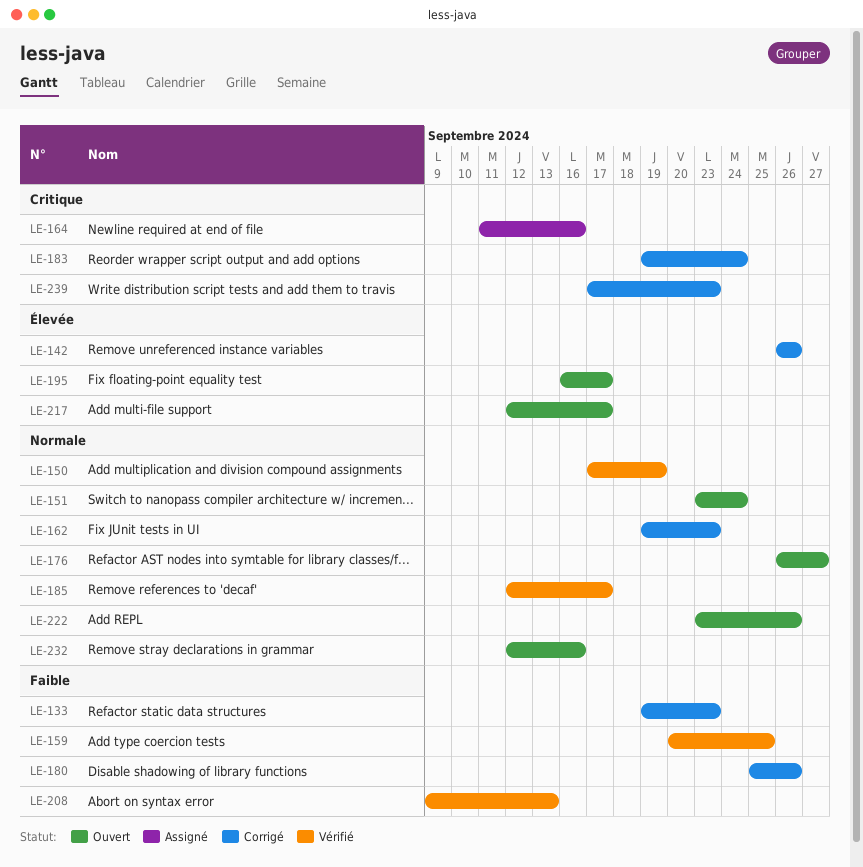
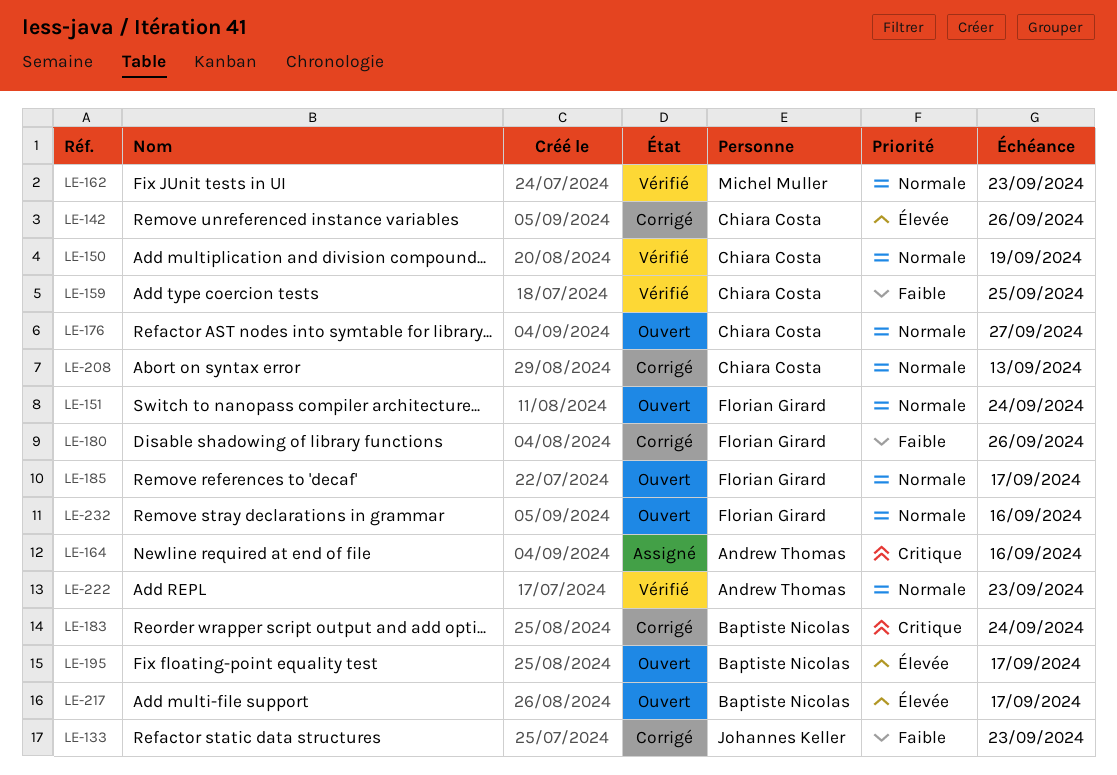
LE-162, status: Corrigé -> Vérifié
LE-185, status: Vérifié -> Ouvert
LE-208, status: Vérifié -> Corrigé
LE-208, priority: Faible -> Normale
LE-222, status: Ouvert -> Vérifié
LE-222, due: Sep 26 -> Sep 23
LE-239: present -> none

